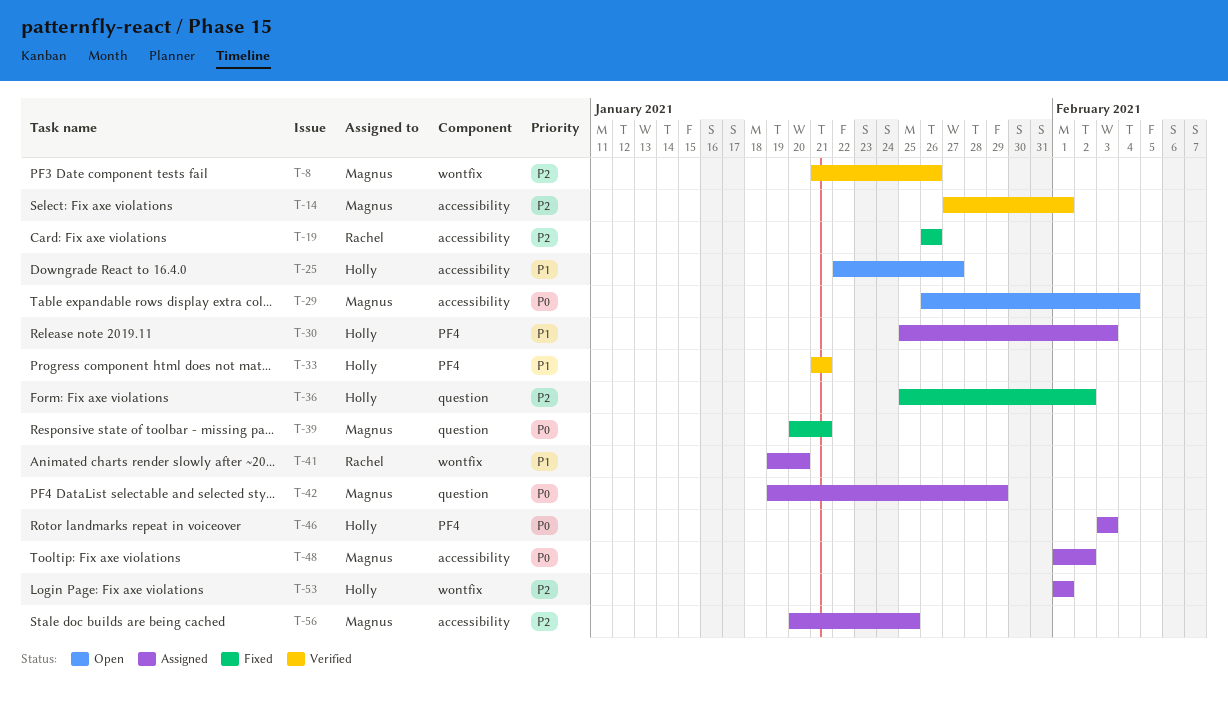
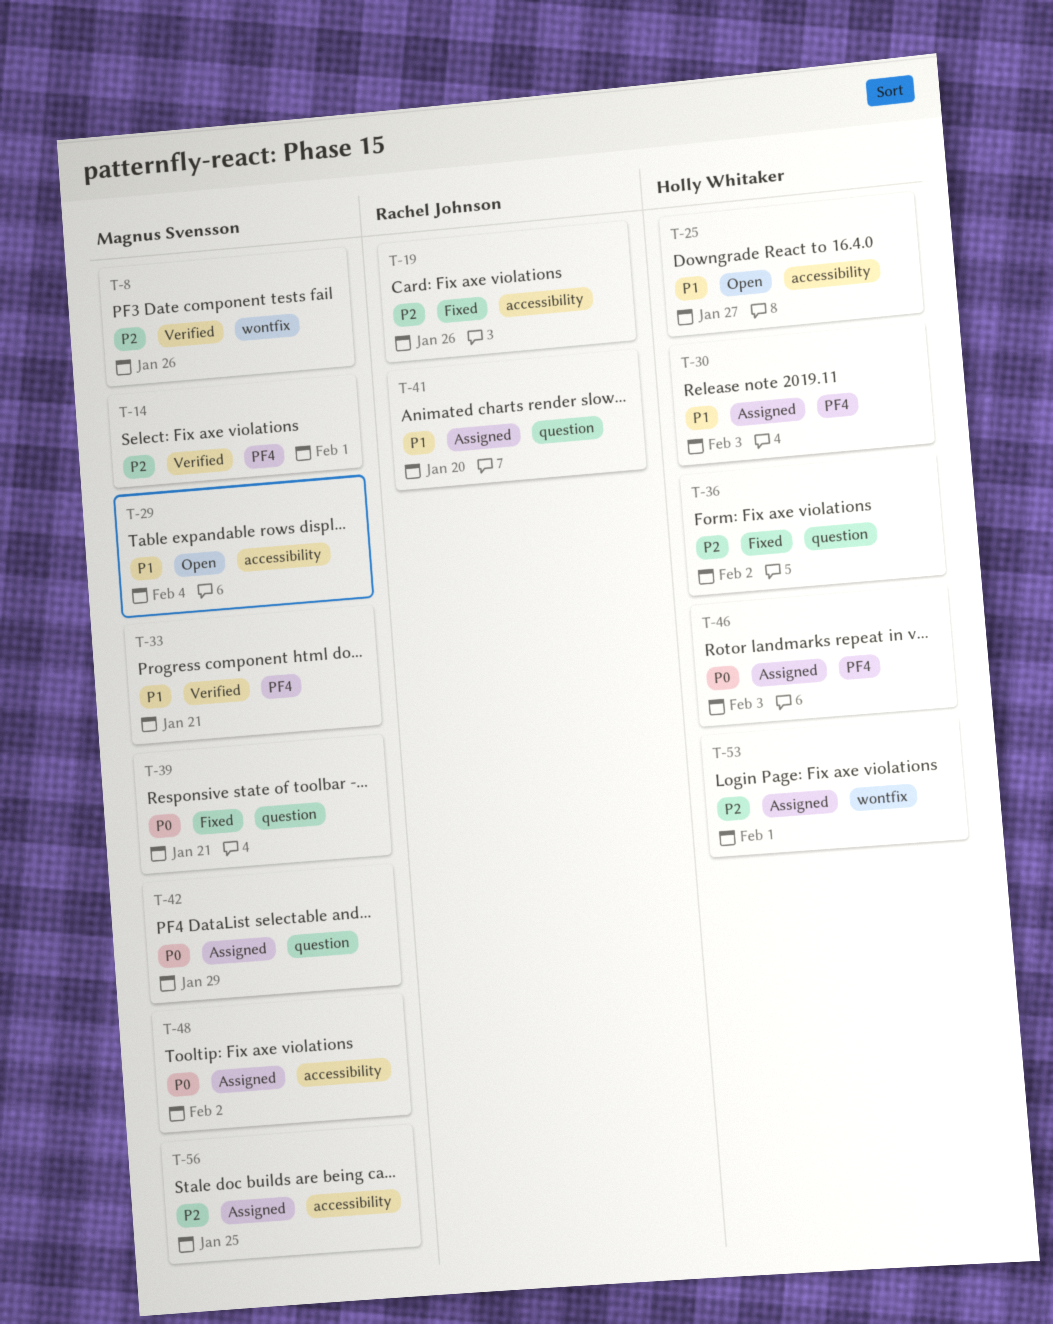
T-14, label: accessibility -> PF4
T-29, priority: P0 -> P1
T-33, owner: Holly Whitaker -> Magnus Svensson
T-41, label: wontfix -> question

